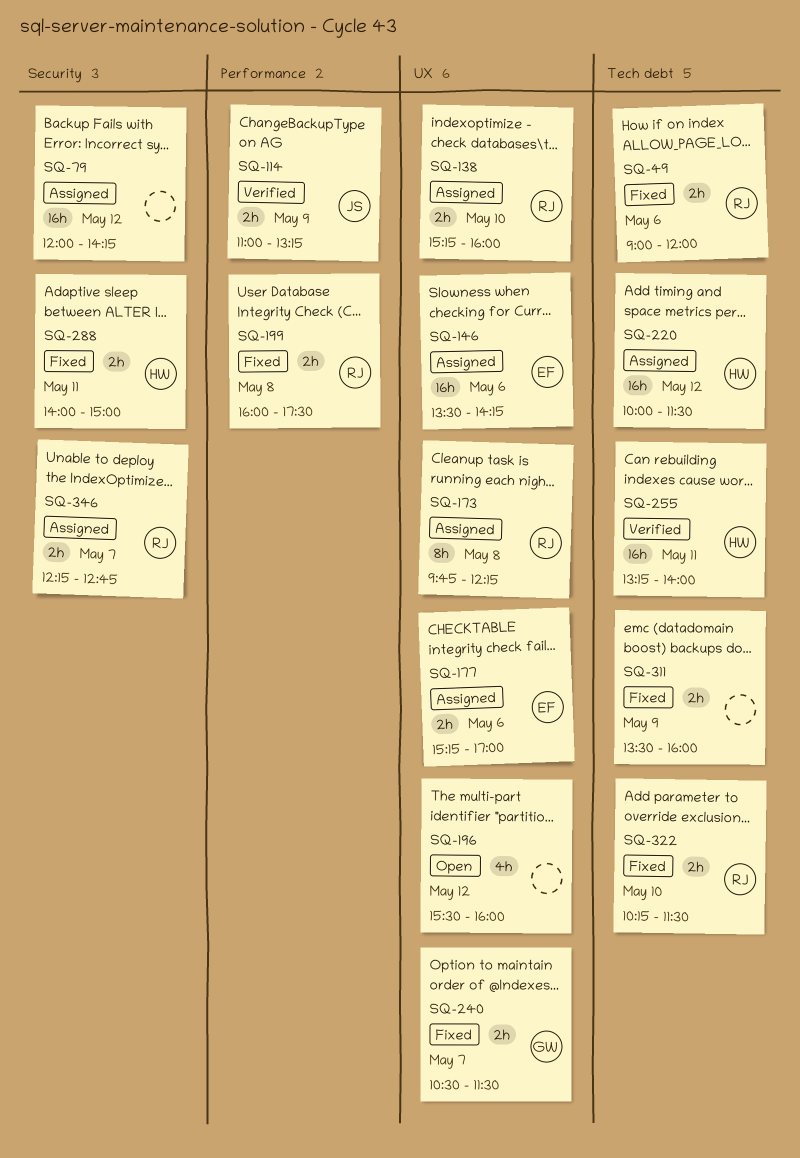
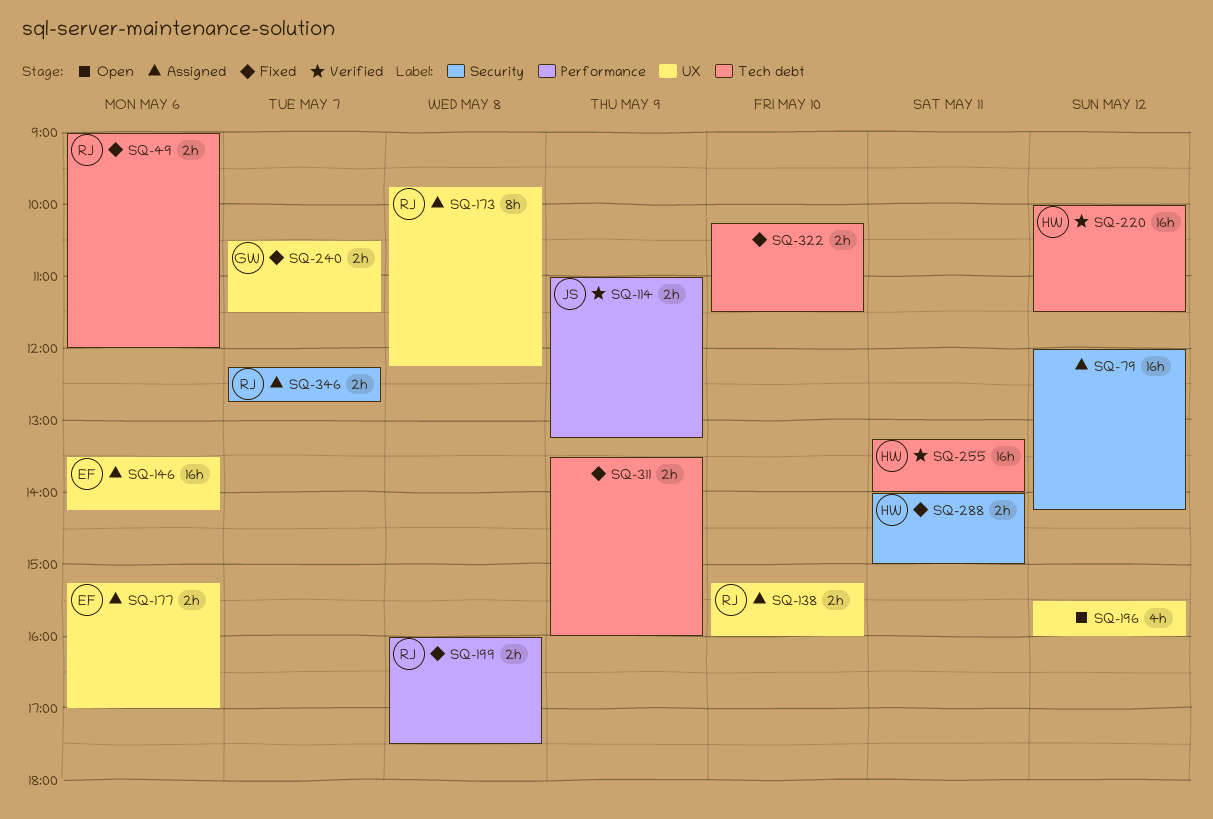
SQ-220, status: Assigned -> Verified
SQ-322, owner: RJ -> none

